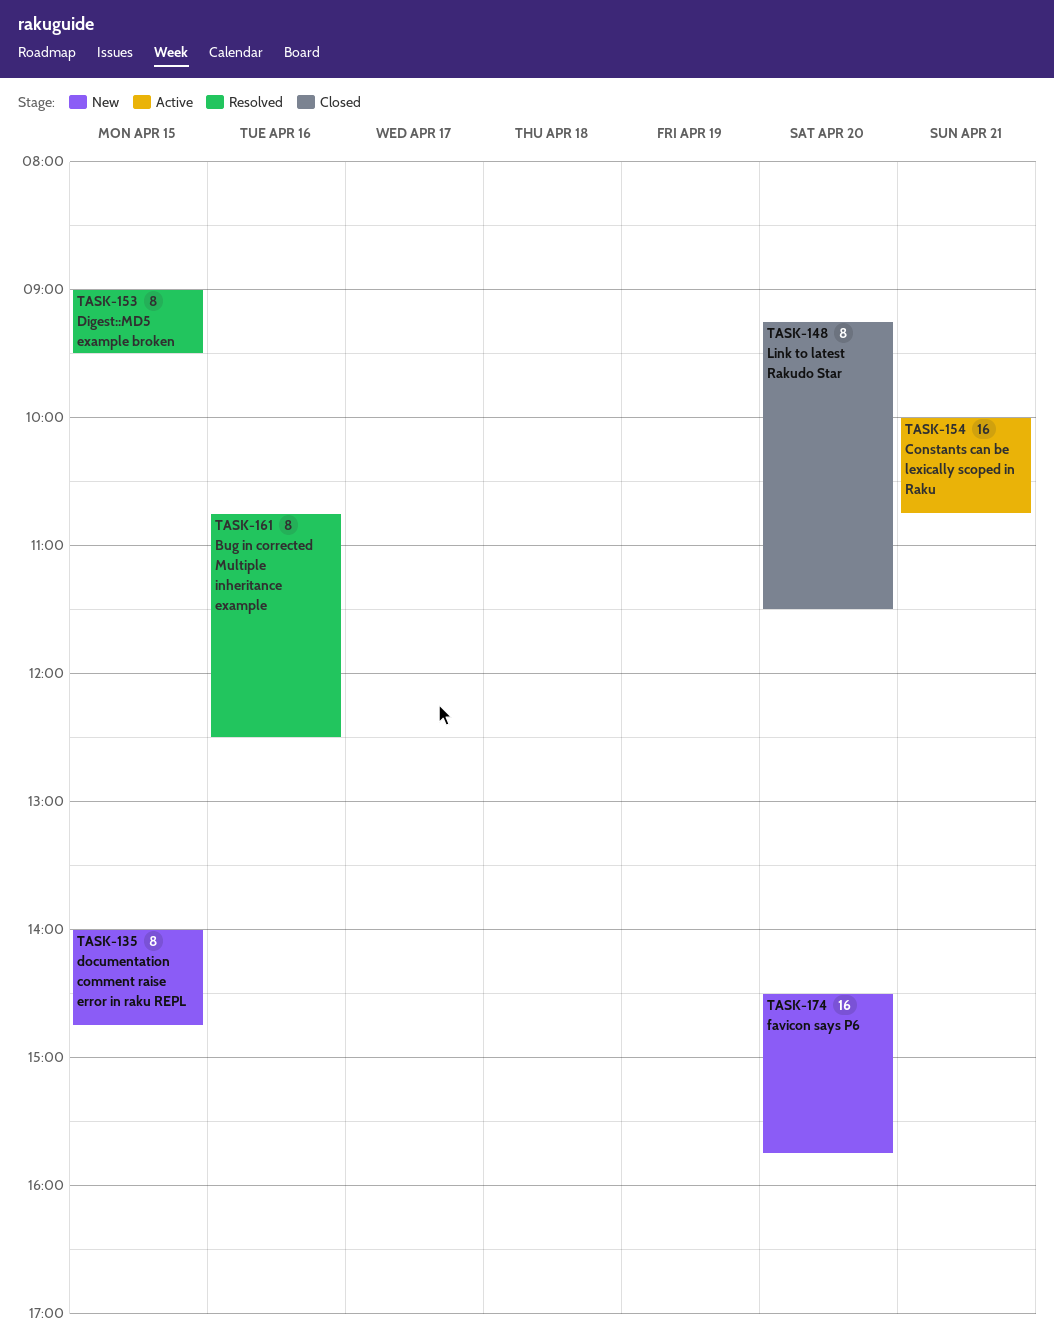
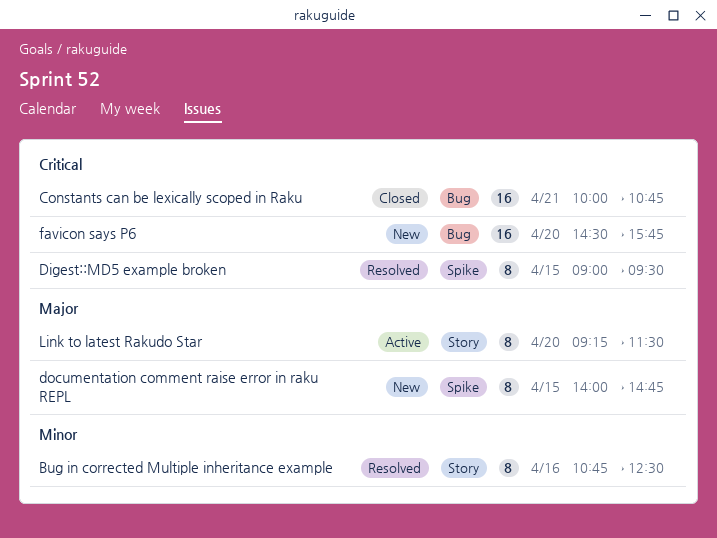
Constants can be lexically scoped in Raku, status: Active -> Closed
Link to latest Rakudo Star, status: Closed -> Active

